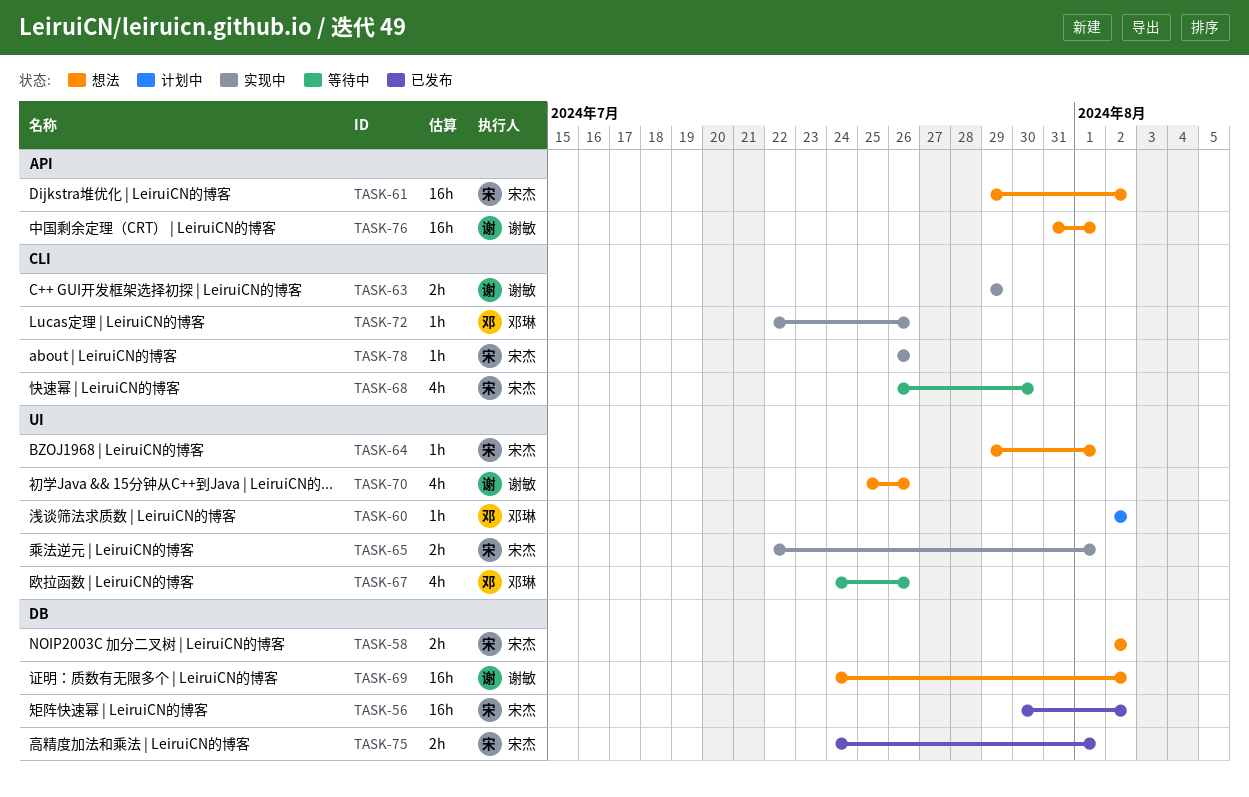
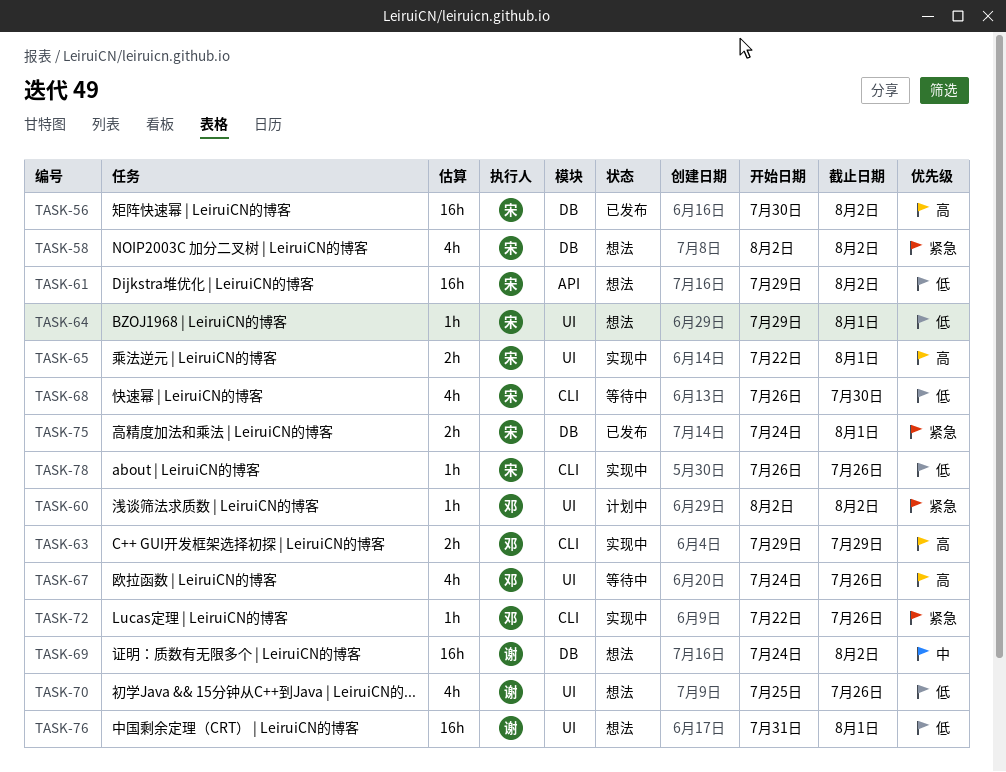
TASK-58, estimate: 2h -> 4h
TASK-63, owner: 谢敏 -> 邓琳
TASK-76, label: API -> UI

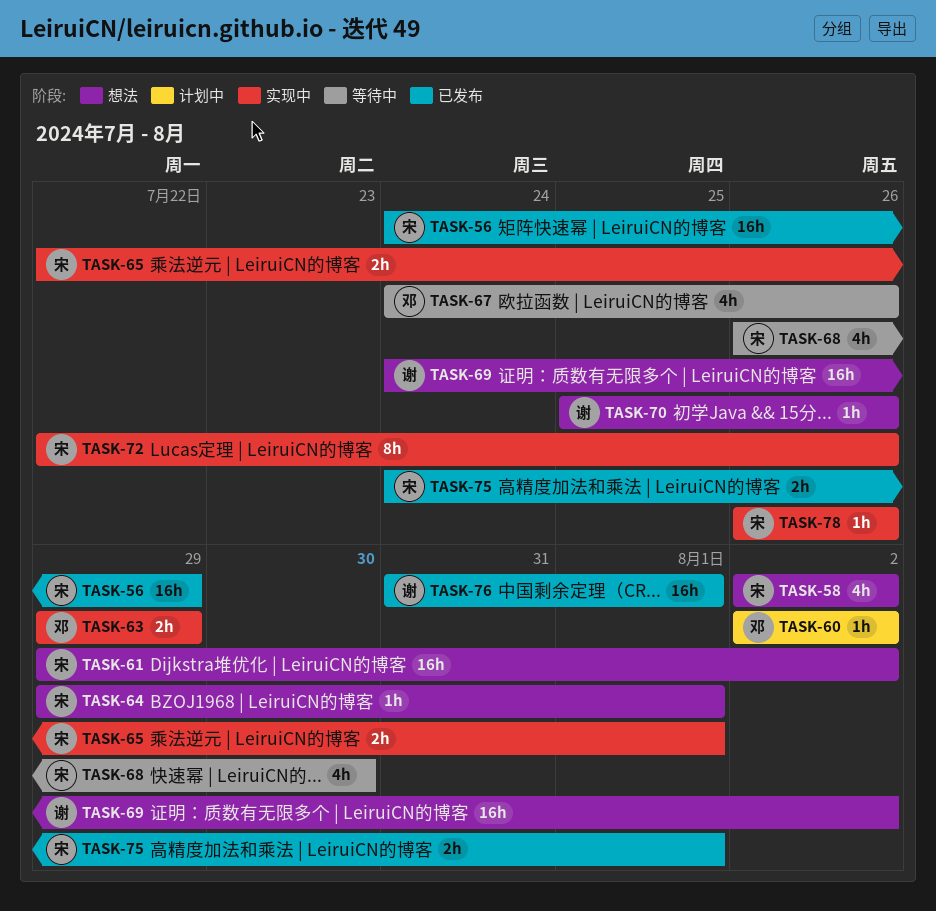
TASK-56, start: Jul 30 -> Jul 24
TASK-56, due: Aug 2 -> Jul 29
TASK-70, estimate: 4h -> 1h
TASK-72, owner: 邓 -> 宋
TASK-72, estimate: 1h -> 8h
TASK-76, status: 想法 -> 已发布

